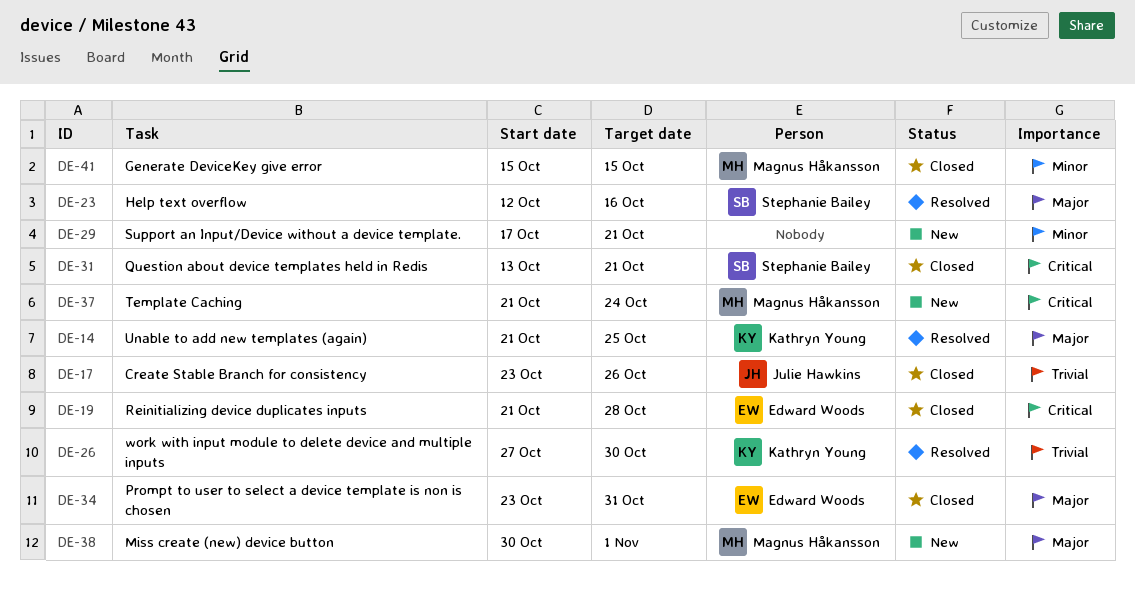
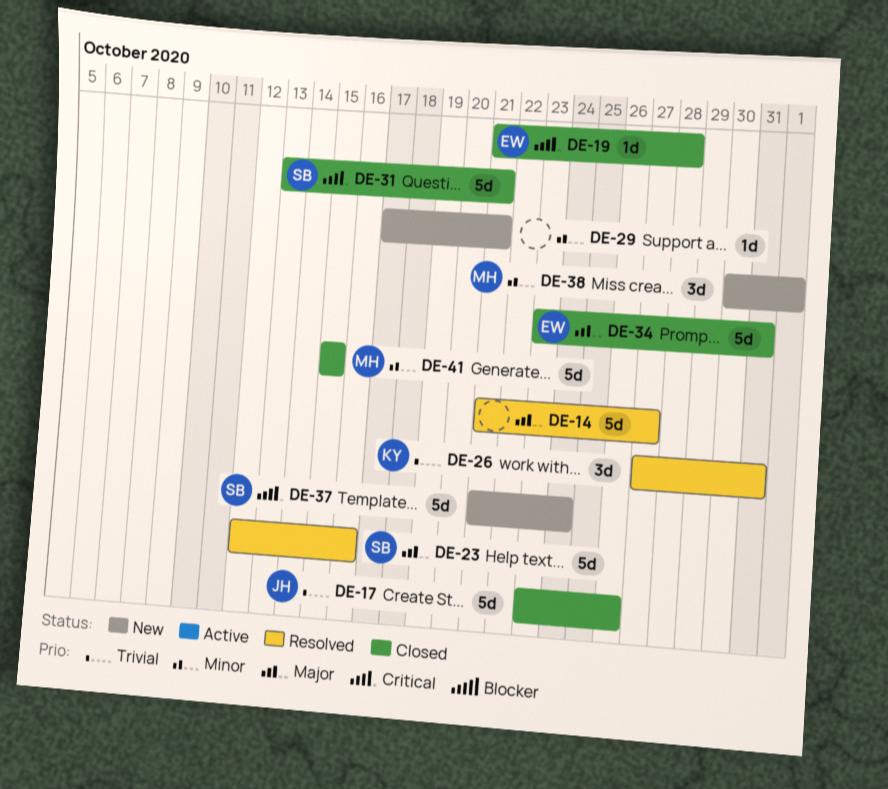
DE-14, owner: Kathryn Young -> none
DE-14, due: Oct 25 -> Oct 27
DE-26, due: Oct 30 -> Oct 31
DE-37, owner: Magnus Håkansson -> Stephanie Bailey
DE-38, priority: Major -> Minor

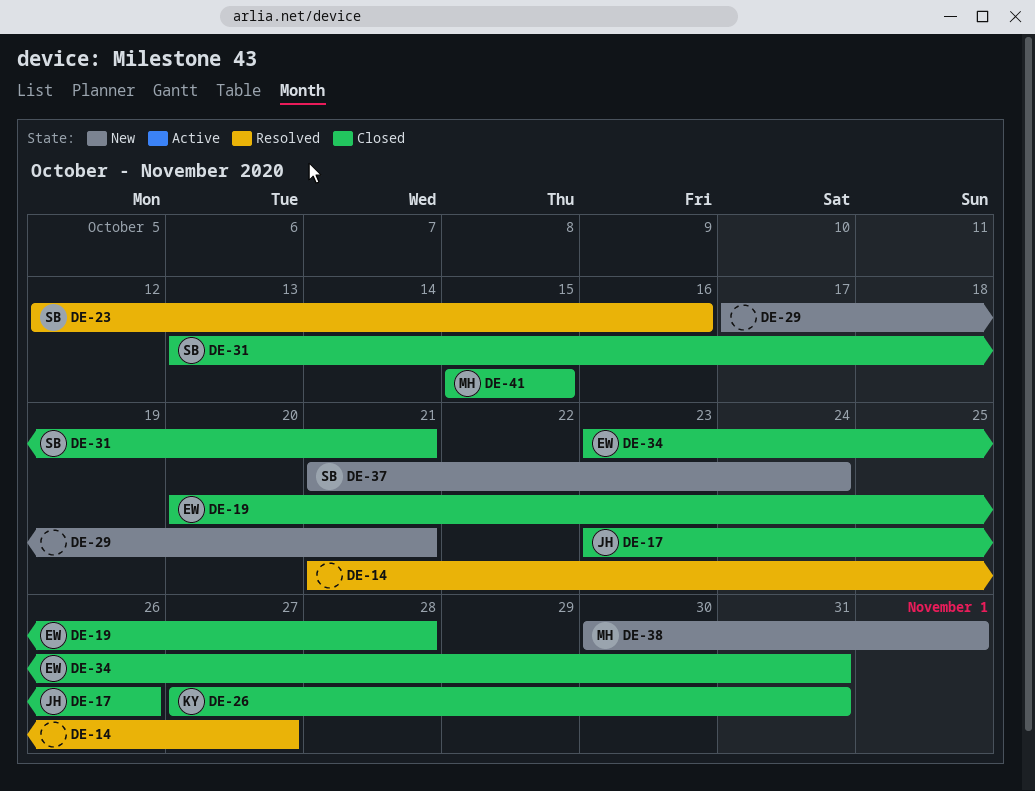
DE-19, start: Oct 21 -> Oct 20
DE-26, status: Resolved -> Closed

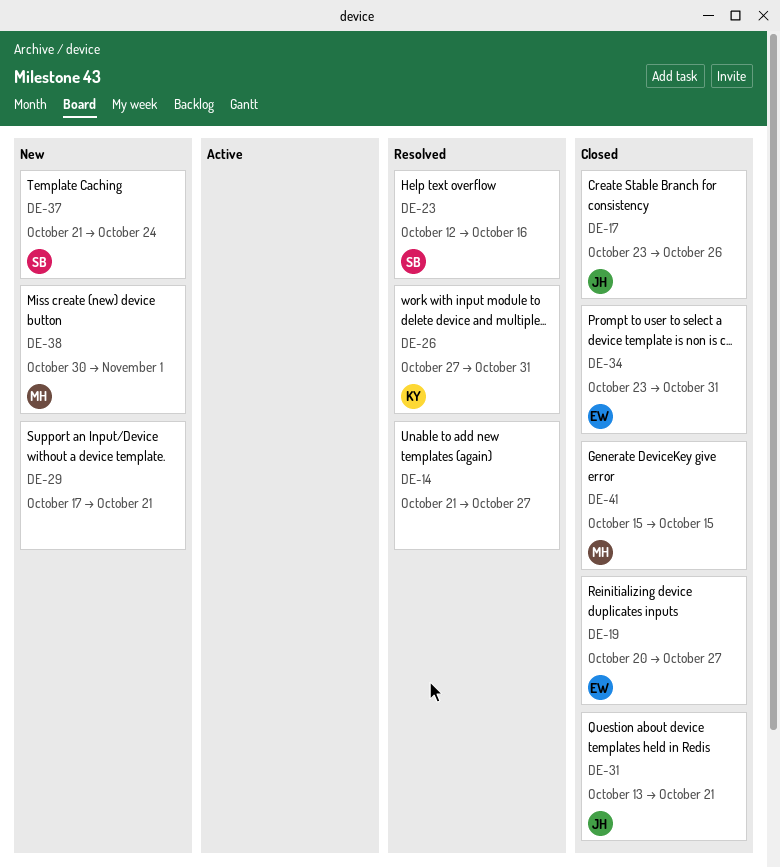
DE-19, due: Oct 28 -> Oct 27
DE-26, status: Closed -> Resolved
DE-31, owner: SB -> JH

